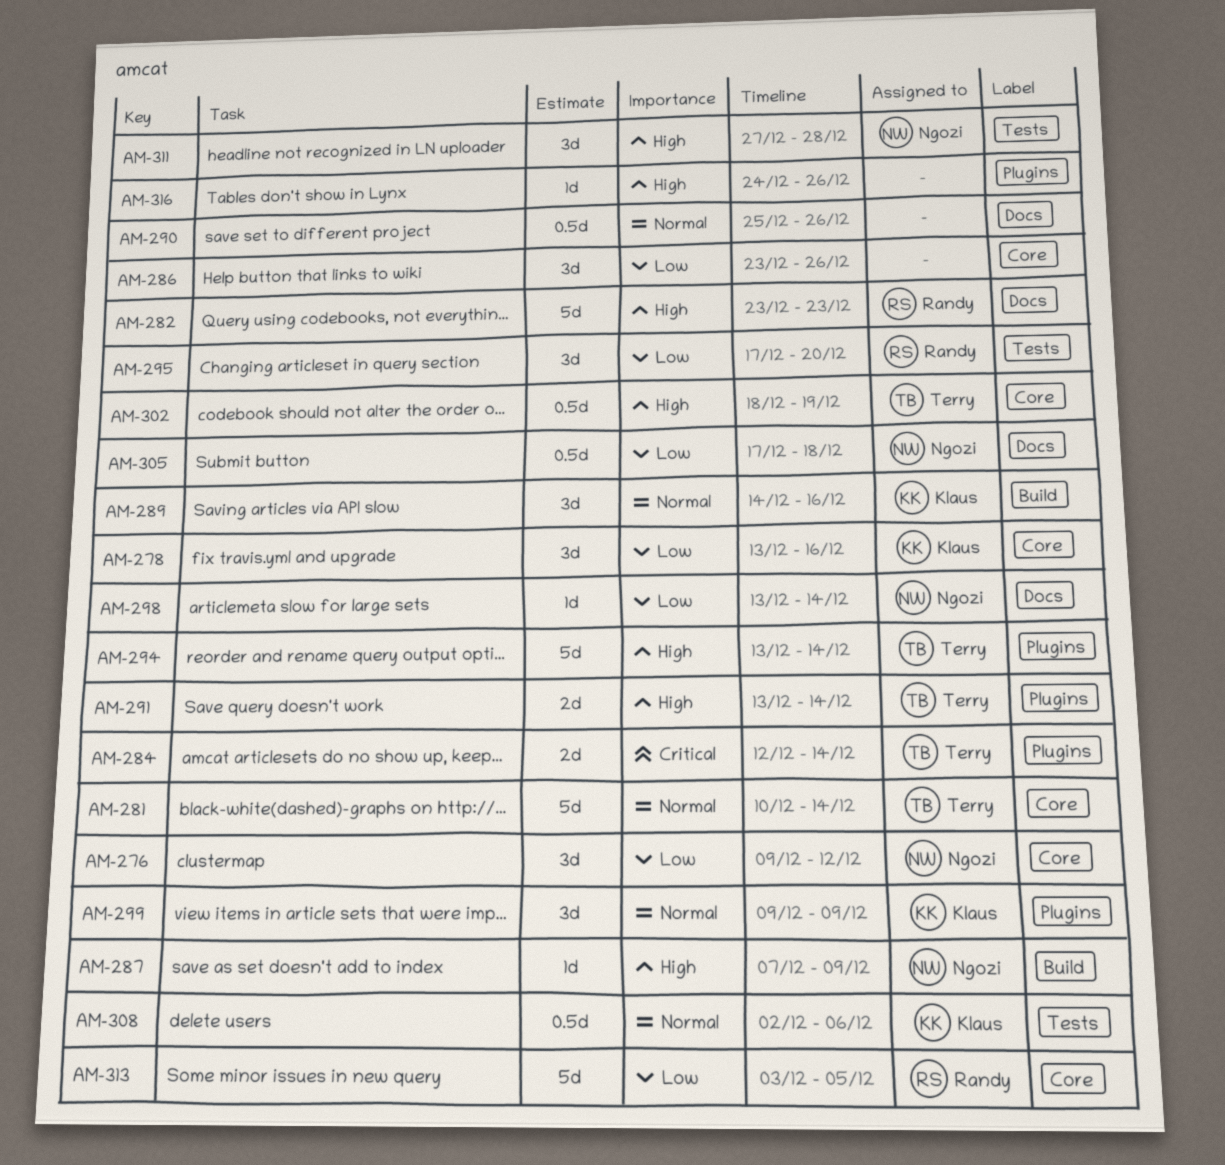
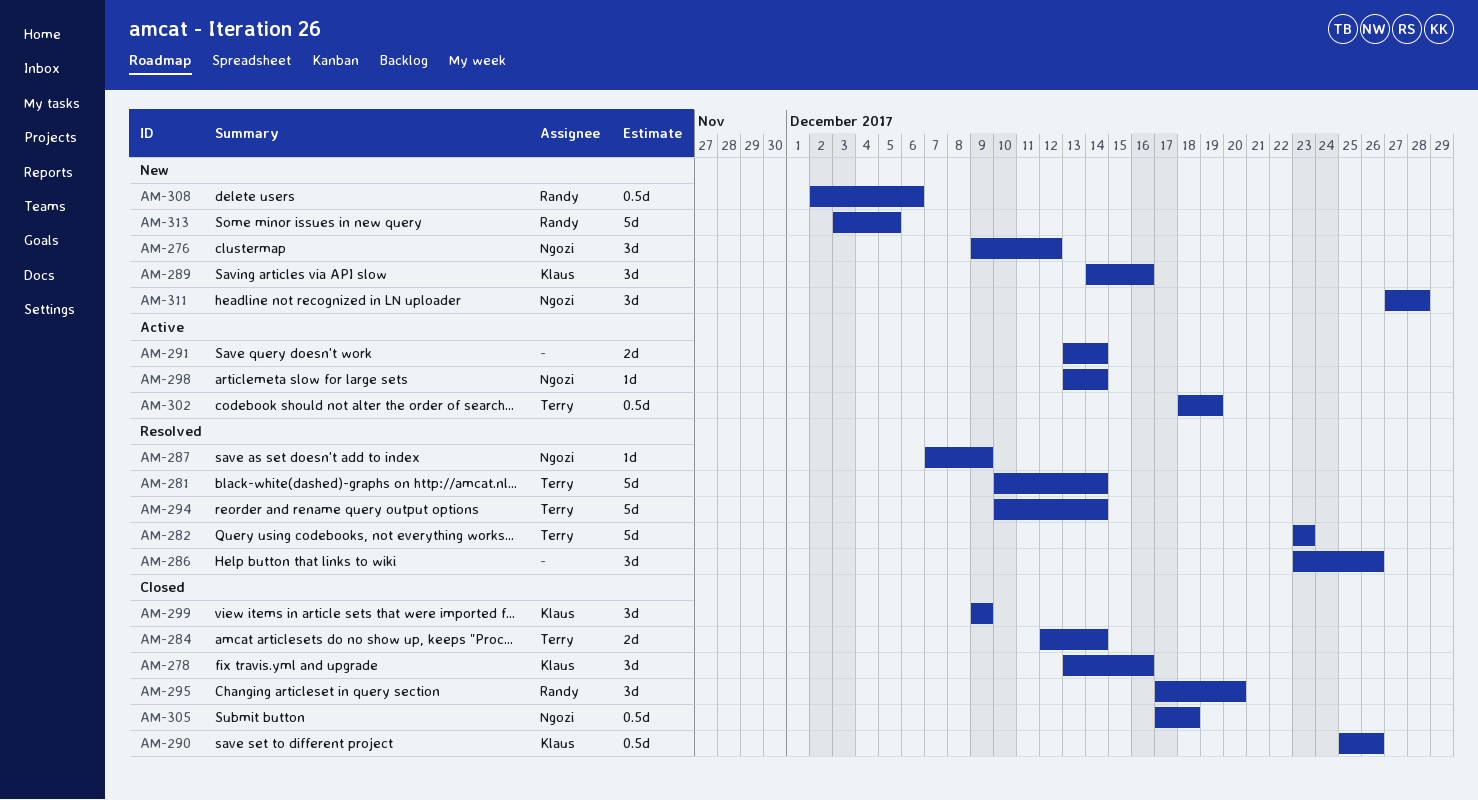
AM-282, owner: Randy -> Terry
AM-290, owner: none -> Klaus
AM-291, owner: Terry -> none
AM-294, start: Dec 13 -> Dec 10
AM-308, owner: Klaus -> Randy
AM-316: present -> none

